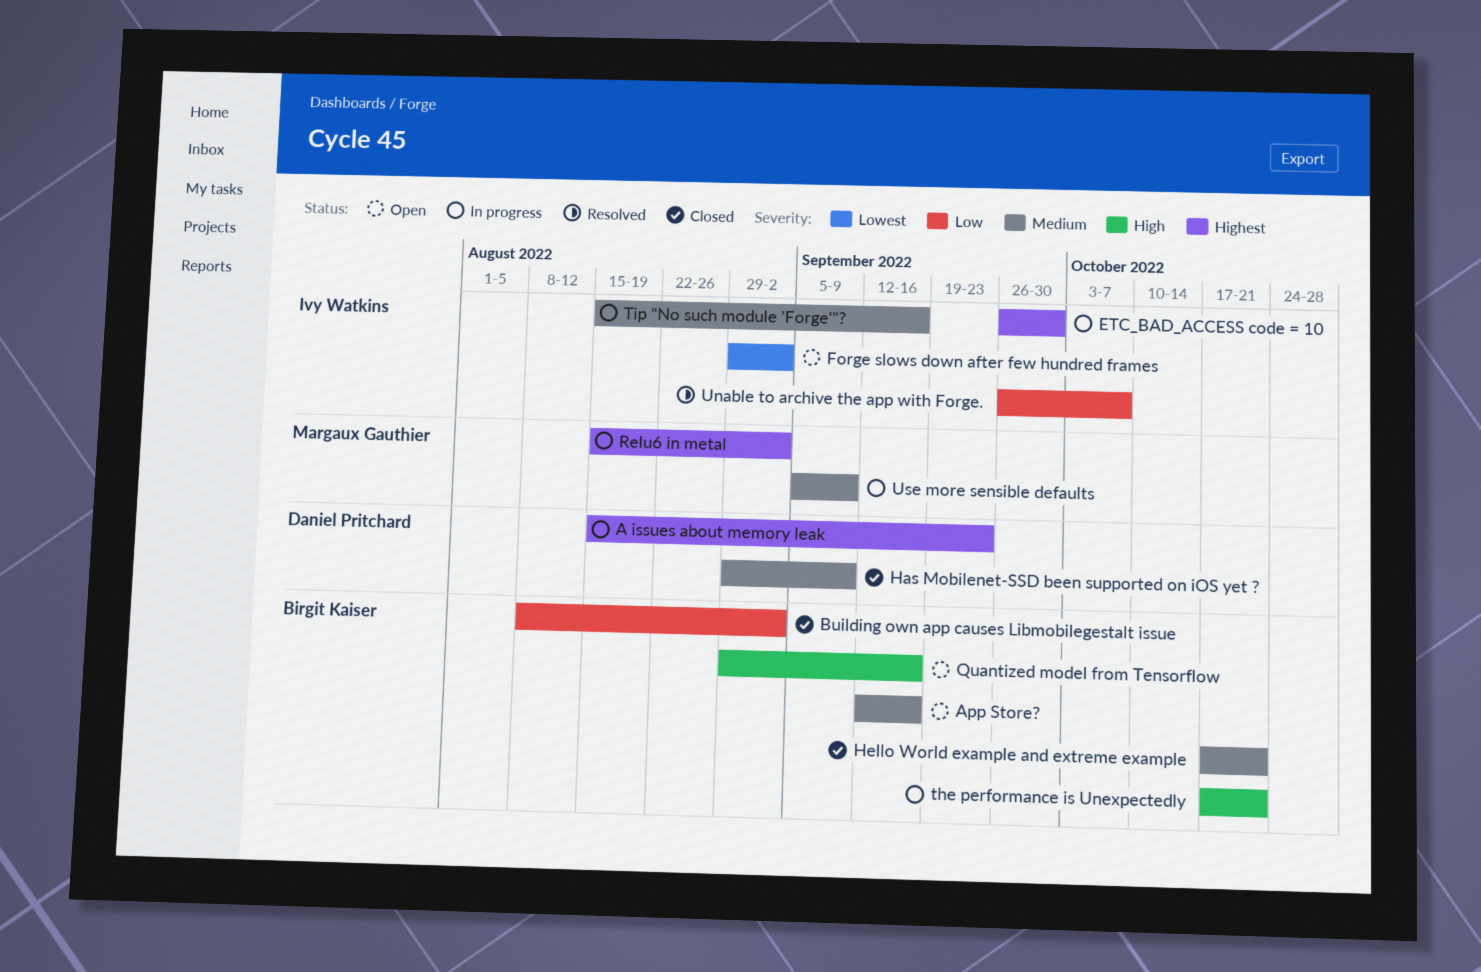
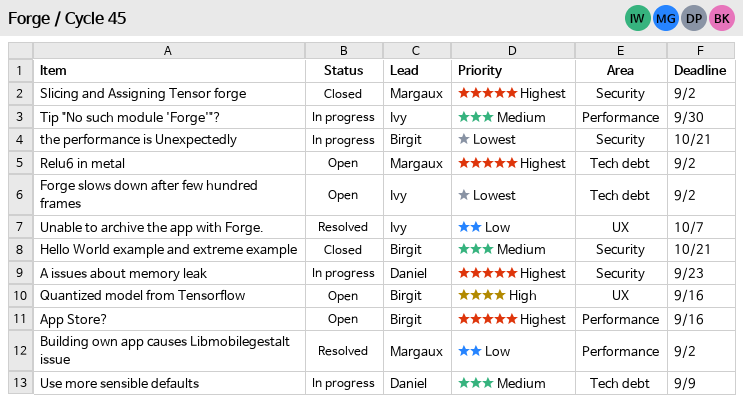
App Store?, priority: Medium -> Highest
Building own app causes Libmobilegestalt issue, status: Closed -> Resolved
Building own app causes Libmobilegestalt issue, owner: Birgit Kaiser -> Margaux Gauthier
ETC_BAD_ACCESS code = 10: present -> none
Has Mobilenet-SSD been supported on iOS yet ?: present -> none
Relu6 in metal, status: In progress -> Open
Slicing and Assigning Tensor forge: none -> present
the performance is Unexpectedly, priority: High -> Lowest
Tip "No such module 'Forge'"?, due: Sep 16 -> Sep 30
Use more sensible defaults, owner: Margaux Gauthier -> Daniel Pritchard

